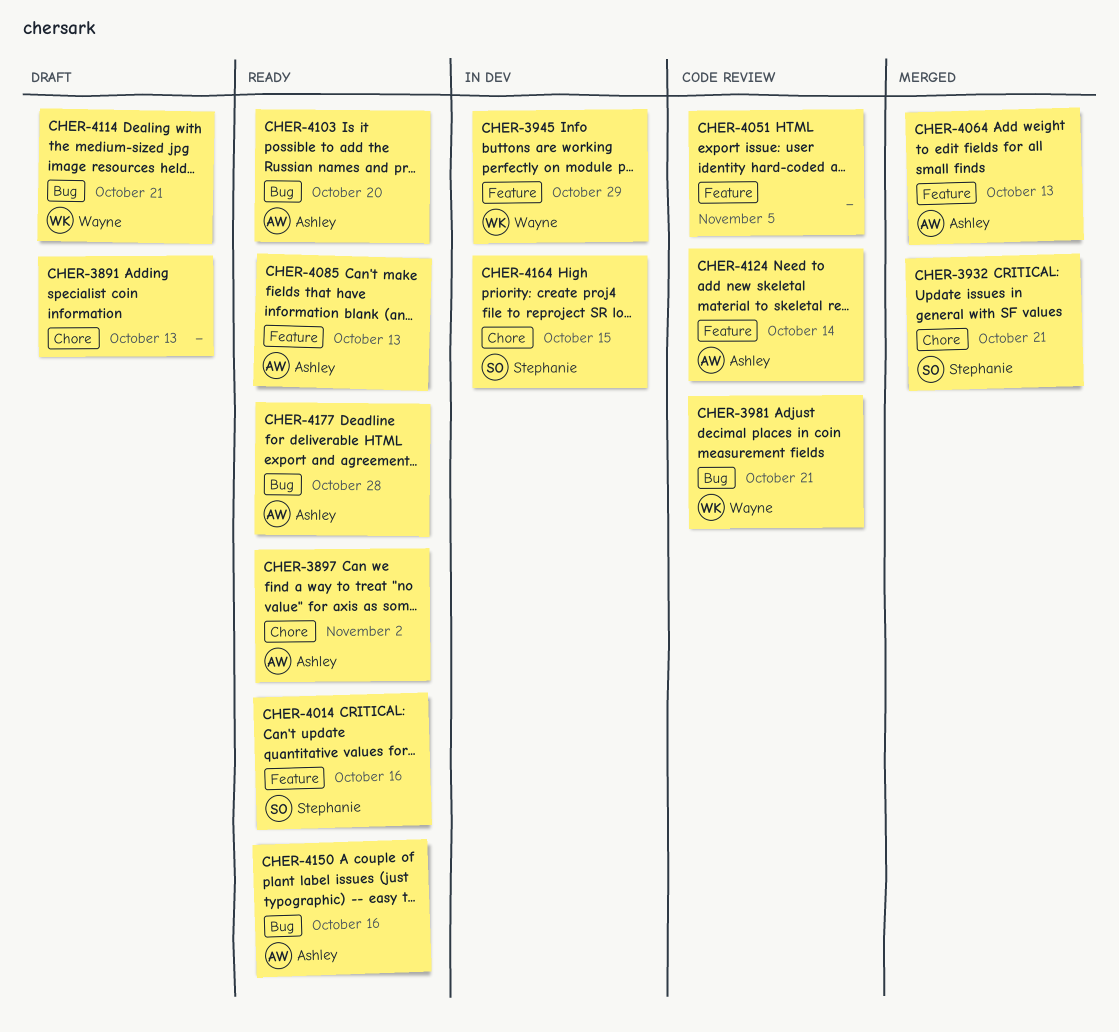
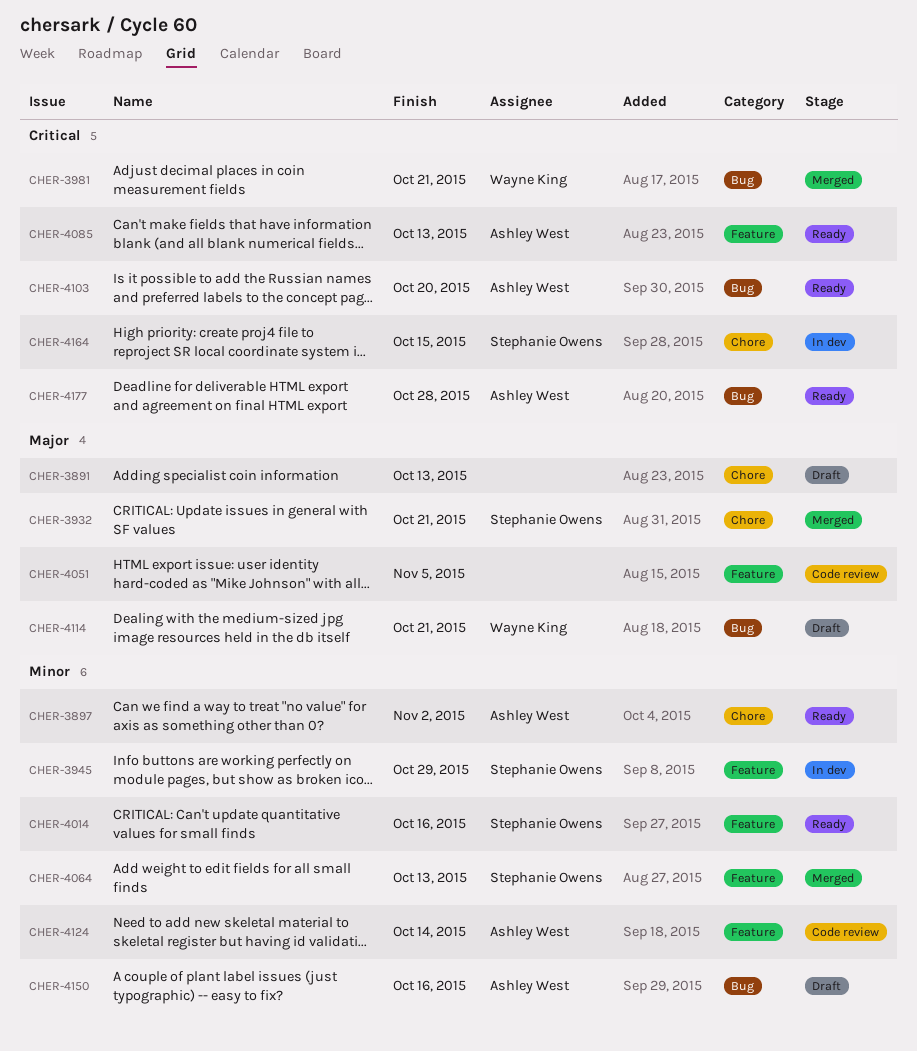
CHER-3945, owner: Wayne King -> Stephanie Owens
CHER-3981, status: Code review -> Merged
CHER-4064, owner: Ashley West -> Stephanie Owens
CHER-4150, status: Ready -> Draft

